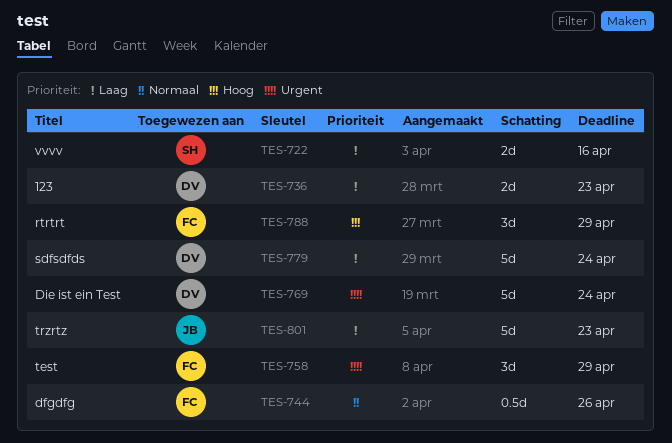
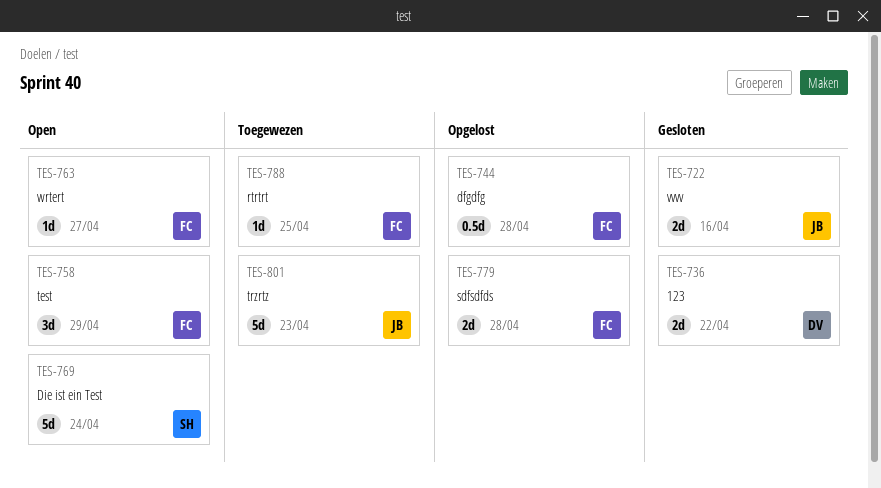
TES-722, owner: SH -> JB
TES-736, due: Apr 23 -> Apr 22
TES-744, due: Apr 26 -> Apr 28
TES-763: none -> present
TES-769, owner: DV -> SH
TES-779, owner: DV -> FC
TES-779, estimate: 5d -> 2d
TES-779, due: Apr 24 -> Apr 28
TES-788, estimate: 3d -> 1d
TES-788, due: Apr 29 -> Apr 25

